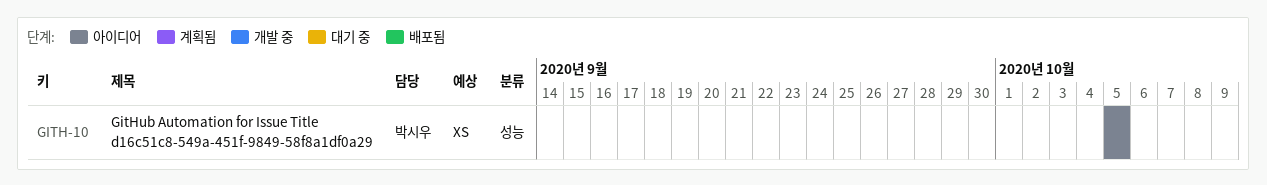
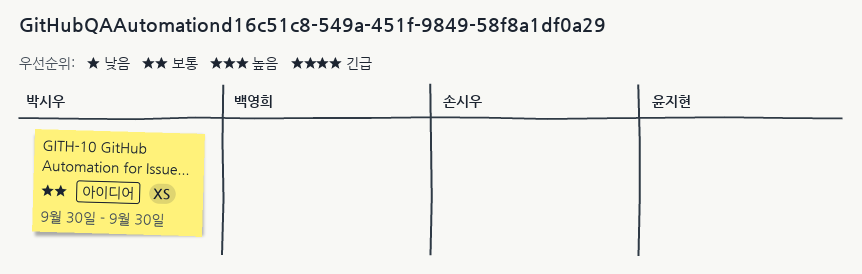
GITH-10, start: Oct 5 -> Sep 30
GITH-10, due: Oct 5 -> Sep 30

